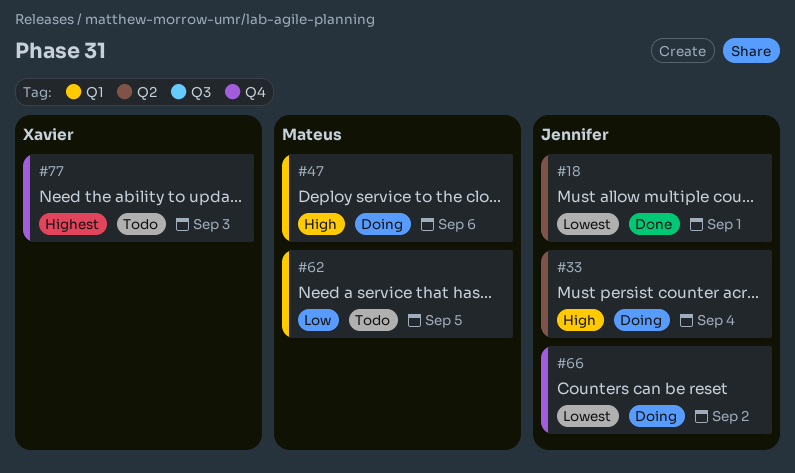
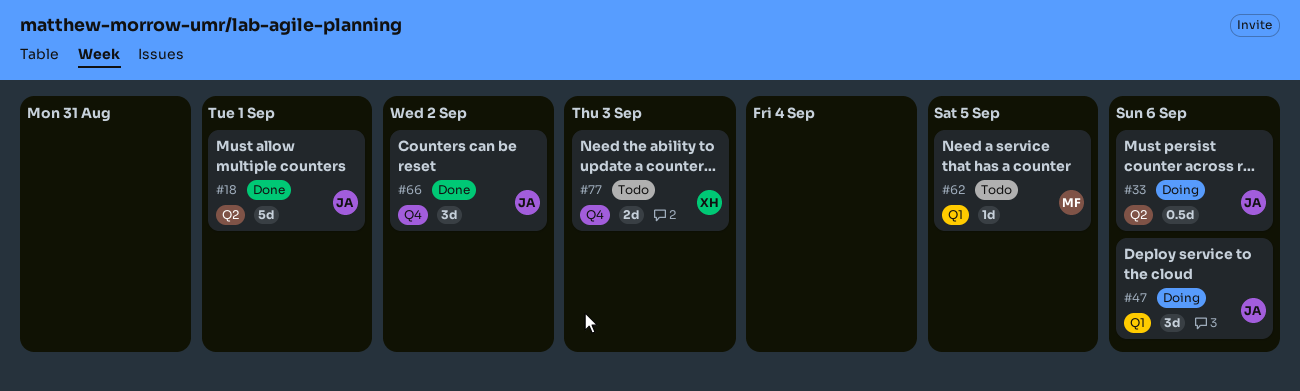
#33, due: Sep 4 -> Sep 6
#47, owner: Mateus -> Jennifer
#66, status: Doing -> Done

